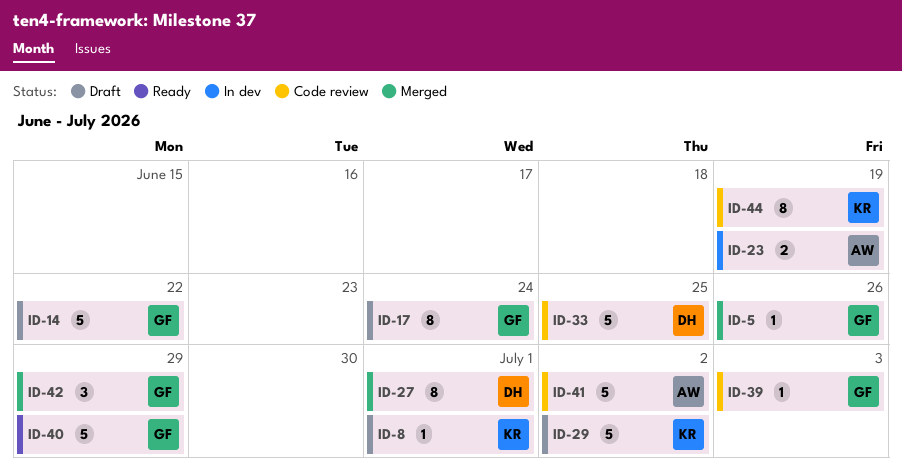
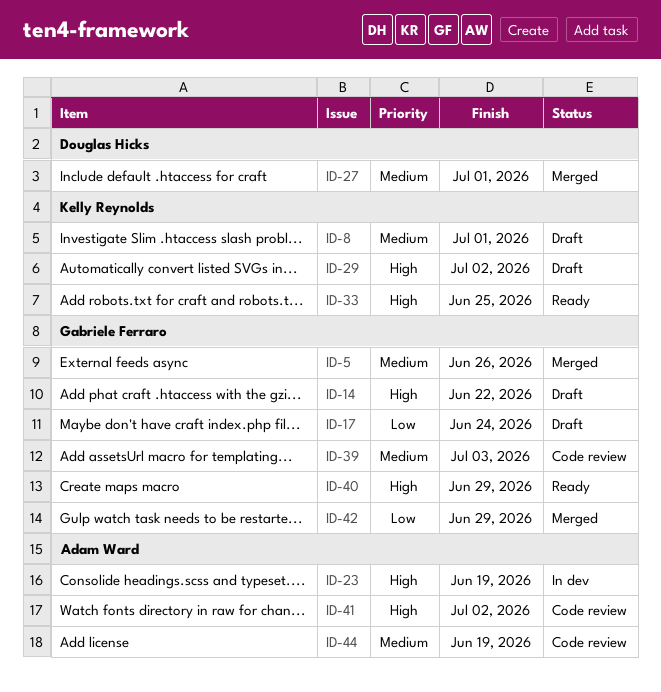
ID-33, status: Code review -> Ready
ID-33, owner: Douglas Hicks -> Kelly Reynolds
ID-44, owner: Kelly Reynolds -> Adam Ward

